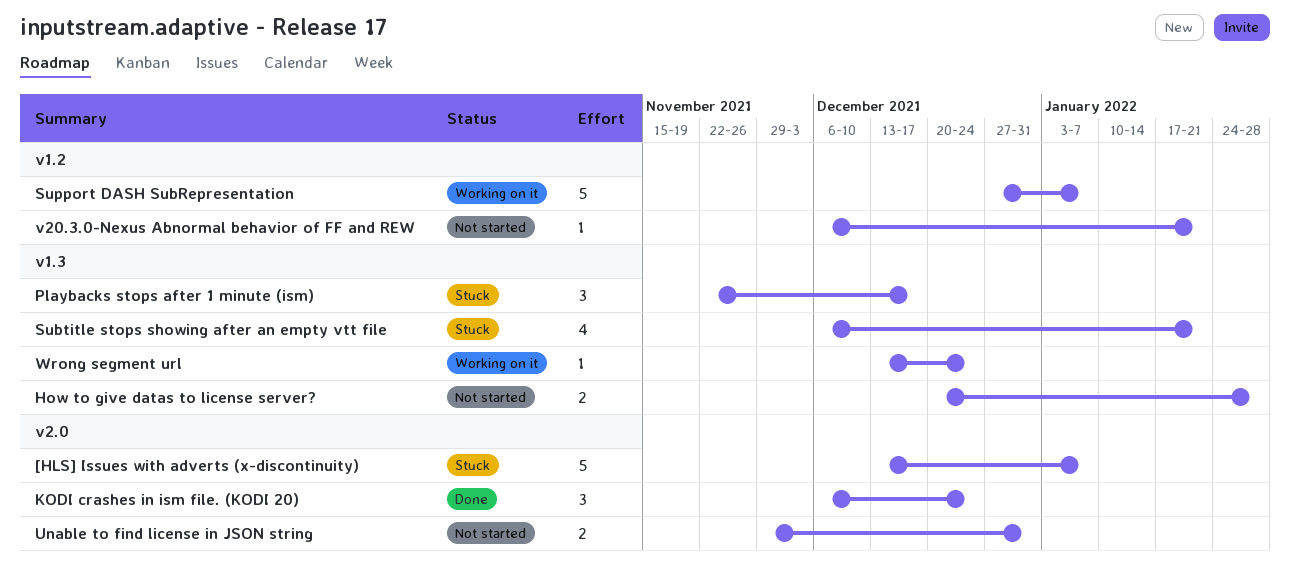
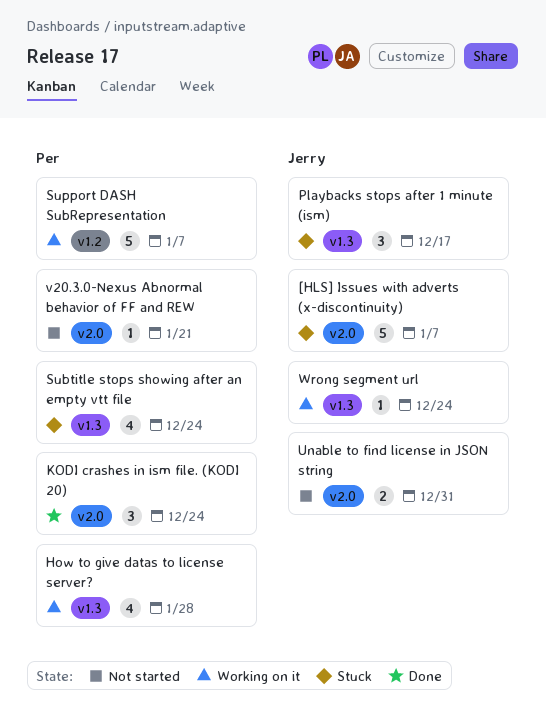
How to give datas to license server?, status: Not started -> Working on it
How to give datas to license server?, estimate: 2 -> 4
Subtitle stops showing after an empty vtt file, due: Jan 21 -> Dec 24
v20.3.0-Nexus Abnormal behavior of FF and REW, label: v1.2 -> v2.0

